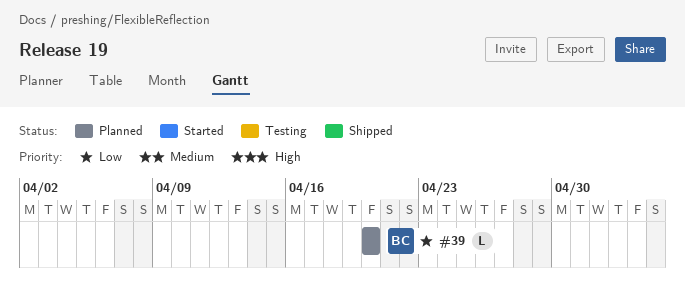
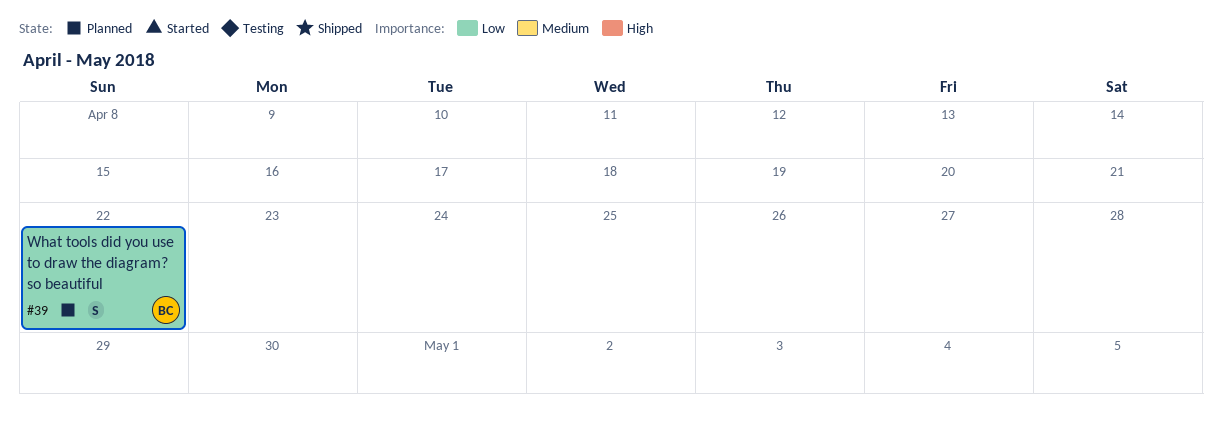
#39, estimate: L -> S
#39, due: Apr 20 -> Apr 22

